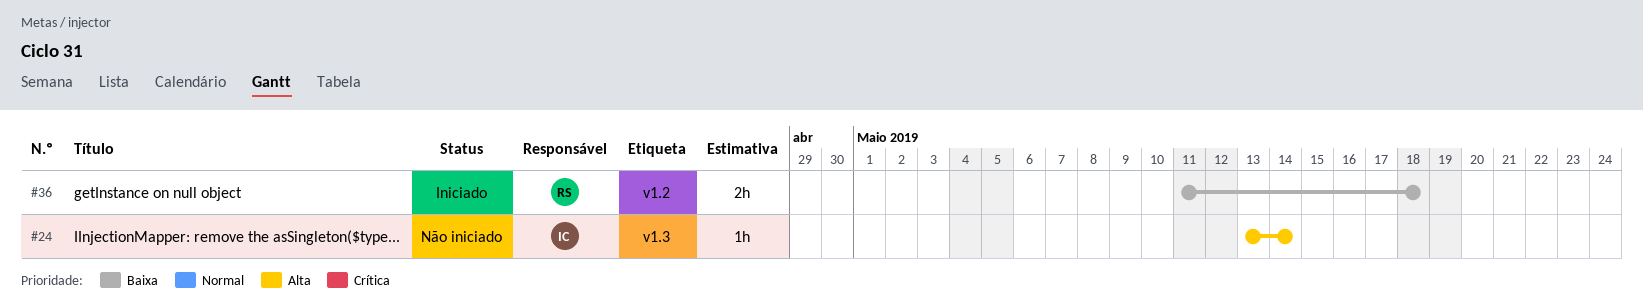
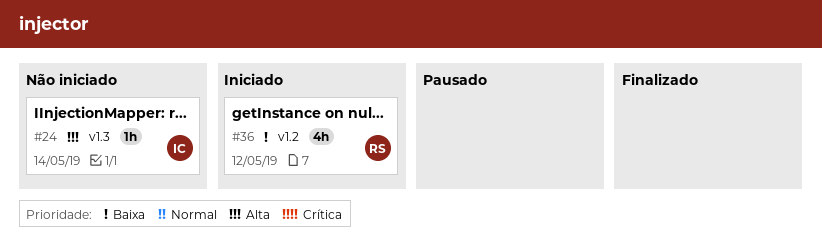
#36, estimate: 2h -> 4h
#36, due: May 18 -> May 12

